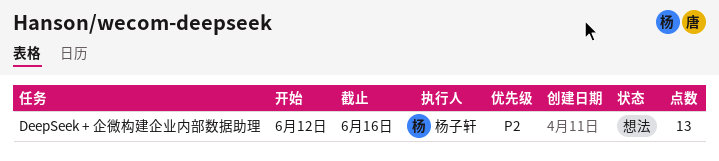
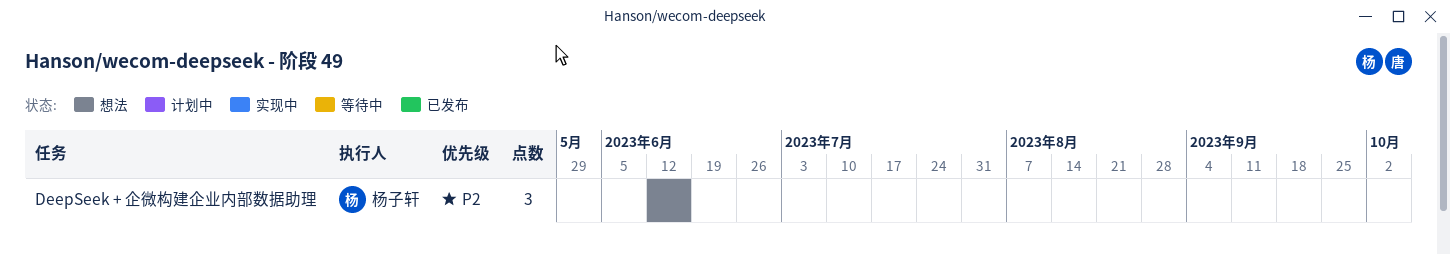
DeepSeek + 企微构建企业内部数据助理, estimate: 13 -> 3

